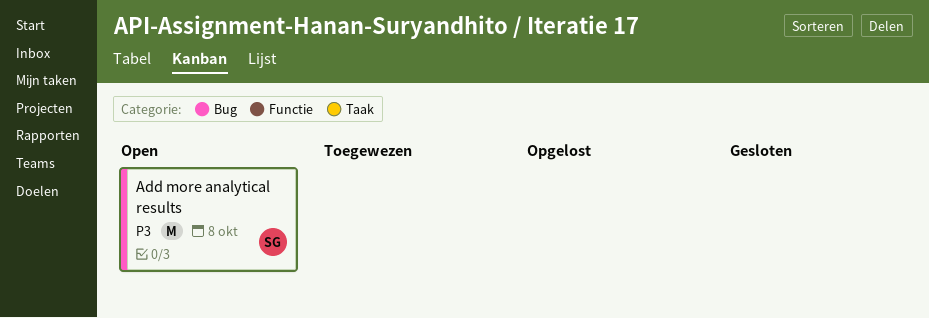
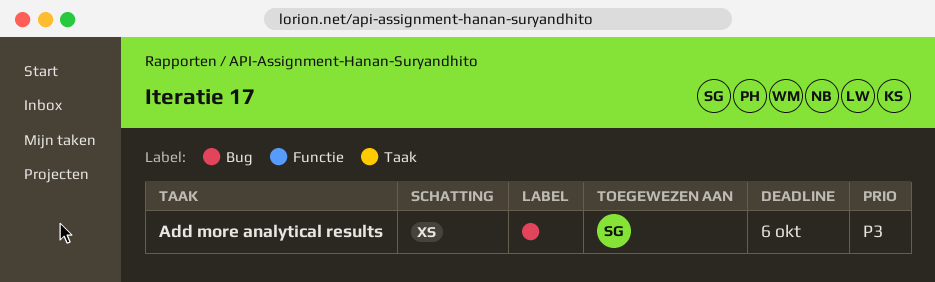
Add more analytical results, estimate: M -> XS
Add more analytical results, due: Oct 8 -> Oct 6

